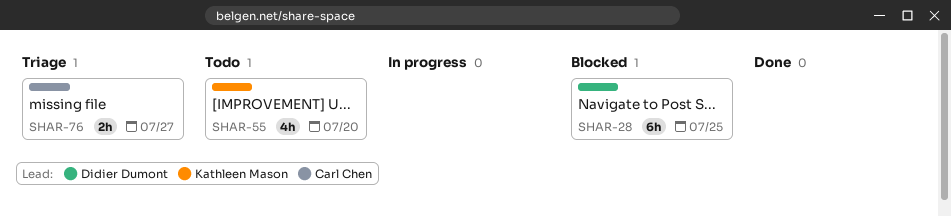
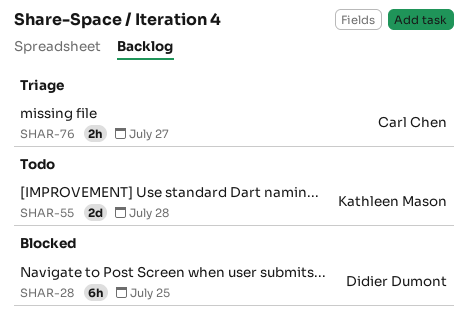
SHAR-55, estimate: 4h -> 2d
SHAR-55, due: Jul 20 -> Jul 28

